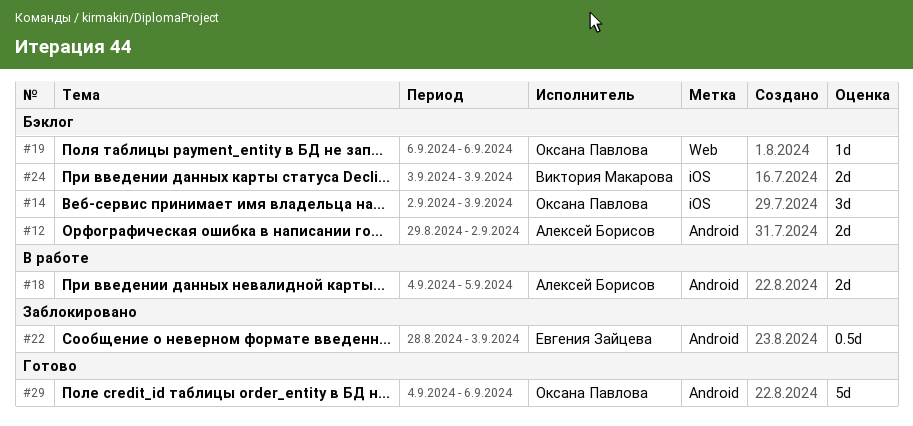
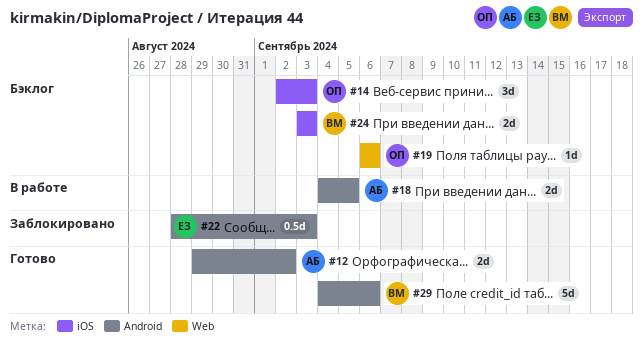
#12, status: Бэклог -> Готово
#29, owner: Оксана Павлова -> Виктория Макарова

